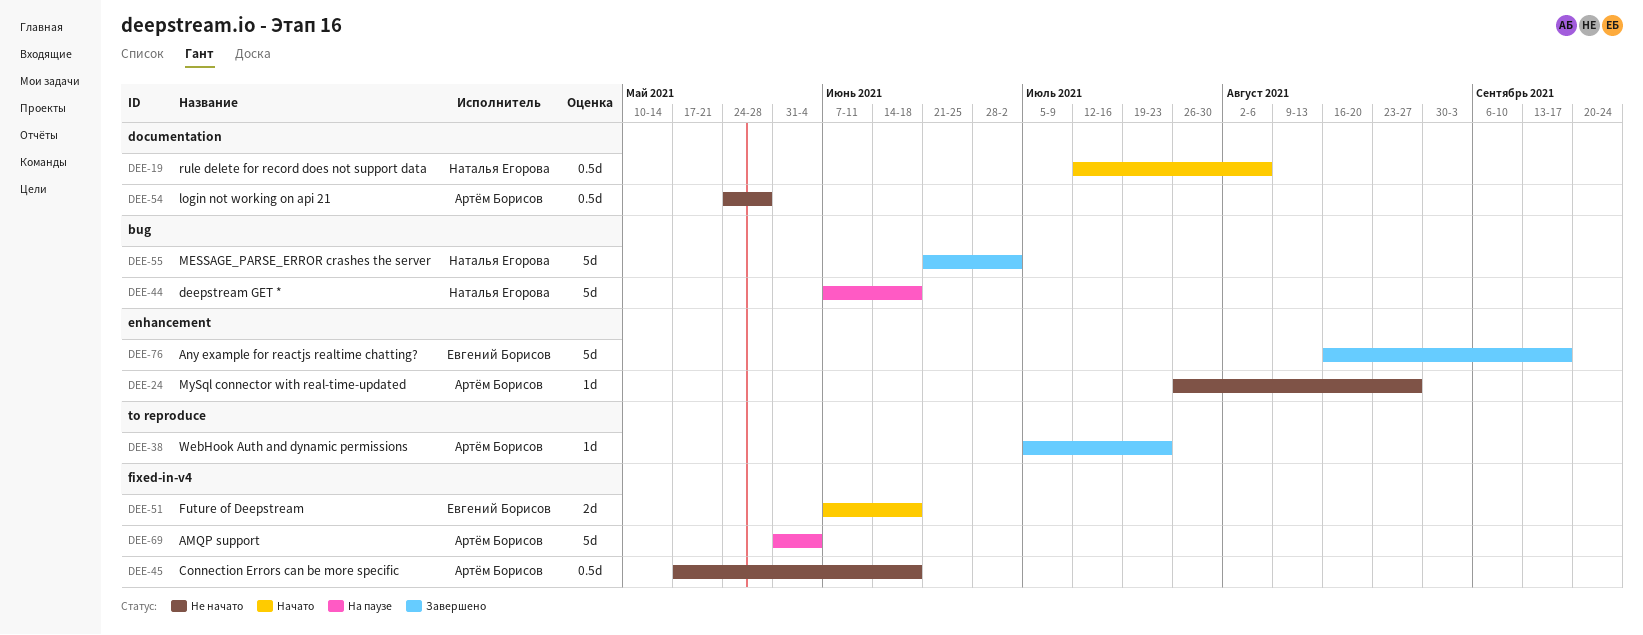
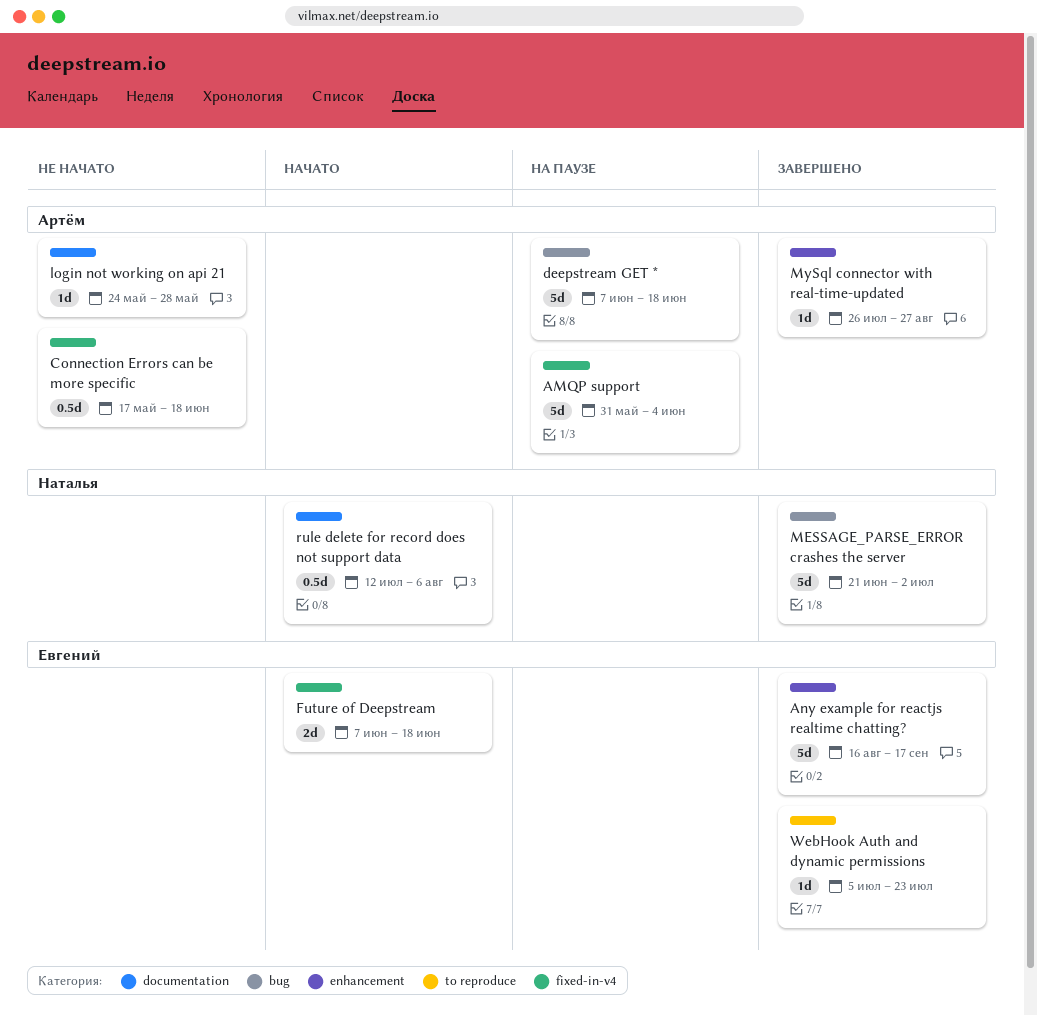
deepstream GET *, owner: Наталья Егорова -> Артём Борисов
login not working on api 21, estimate: 0.5d -> 1d
MySql connector with real-time-updated, status: Не начато -> Завершено
WebHook Auth and dynamic permissions, owner: Артём Борисов -> Евгений Борисов

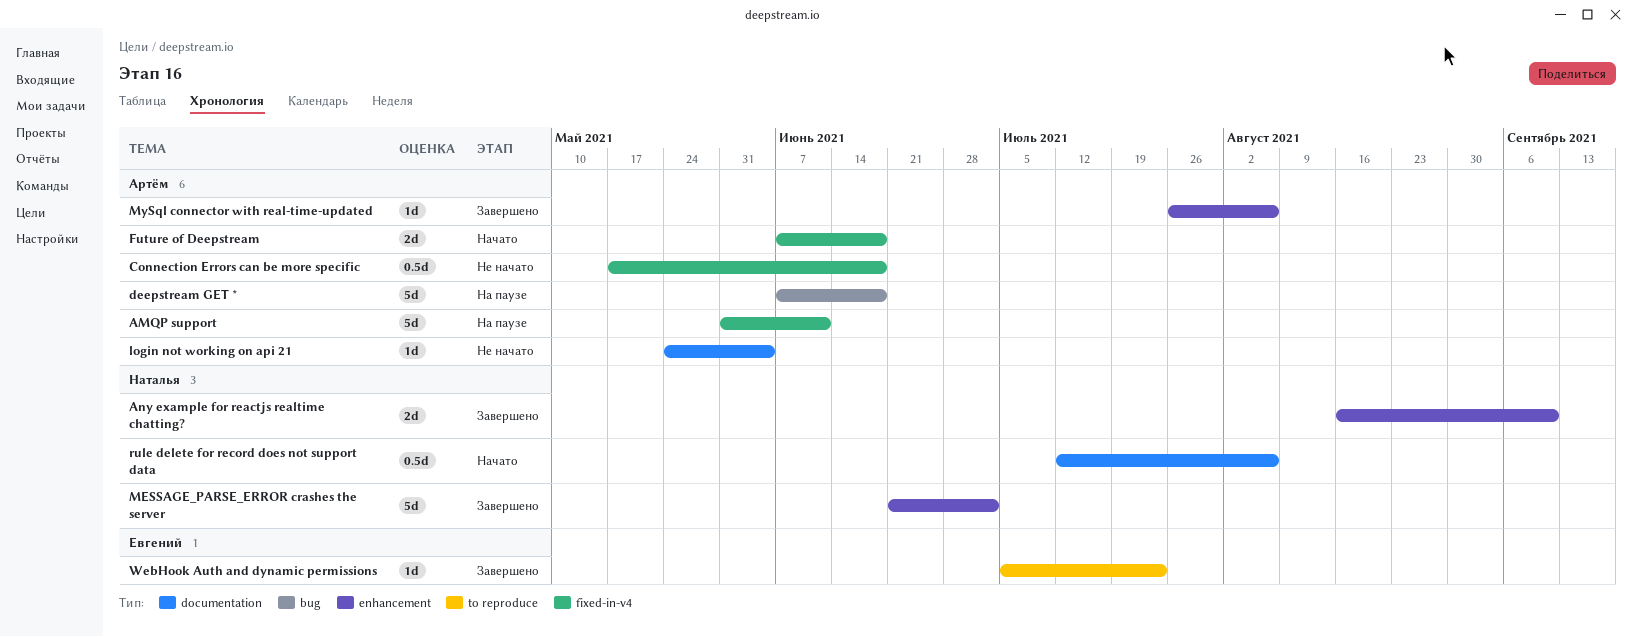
AMQP support, due: Jun 4 -> Jun 11
Any example for reactjs realtime chatting?, owner: Евгений -> Наталья
Any example for reactjs realtime chatting?, estimate: 5d -> 2d
Any example for reactjs realtime chatting?, due: Sep 17 -> Sep 10
Future of Deepstream, owner: Евгений -> Артём
login not working on api 21, due: May 28 -> Jun 4
MESSAGE_PARSE_ERROR crashes the server, label: bug -> enhancement
MySql connector with real-time-updated, due: Aug 27 -> Aug 6

